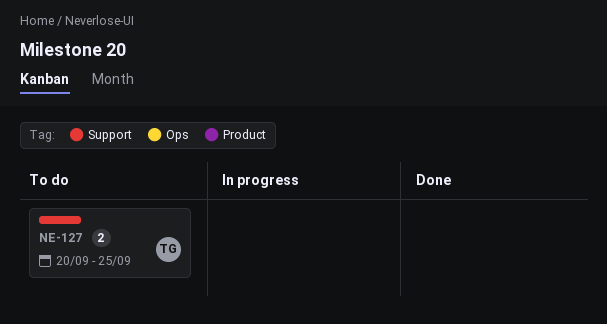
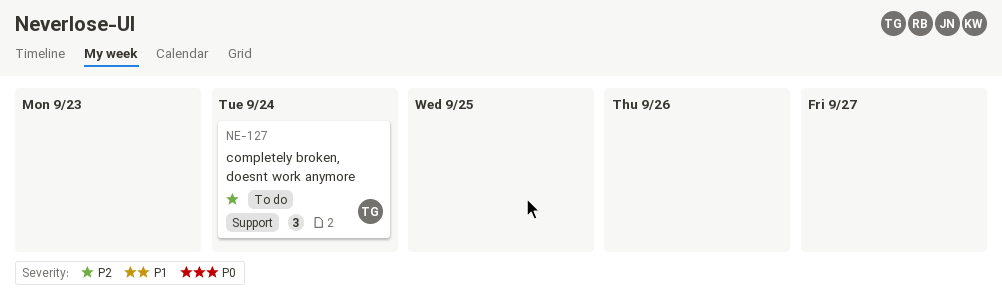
NE-127, estimate: 2 -> 3
NE-127, due: Sep 25 -> Sep 24

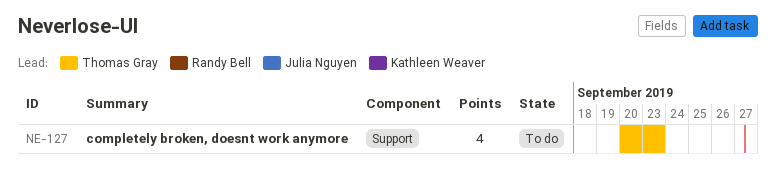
NE-127, estimate: 3 -> 4
NE-127, due: Sep 24 -> Sep 23

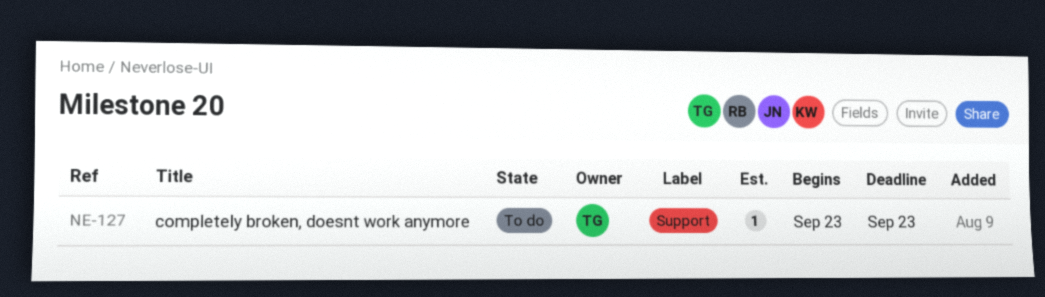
NE-127, estimate: 4 -> 1
NE-127, start: Sep 20 -> Sep 23

